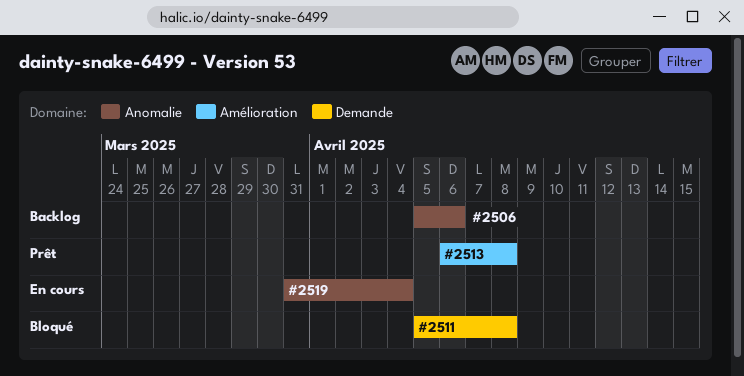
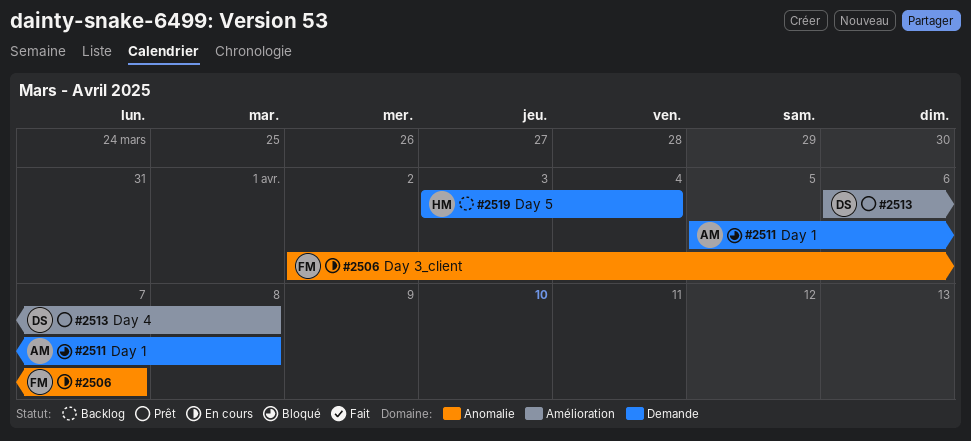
#2506, status: Backlog -> En cours
#2506, start: Apr 5 -> Apr 2
#2506, due: Apr 6 -> Apr 7
#2519, status: En cours -> Backlog
#2519, label: Anomalie -> Demande
#2519, start: Mar 31 -> Apr 3

